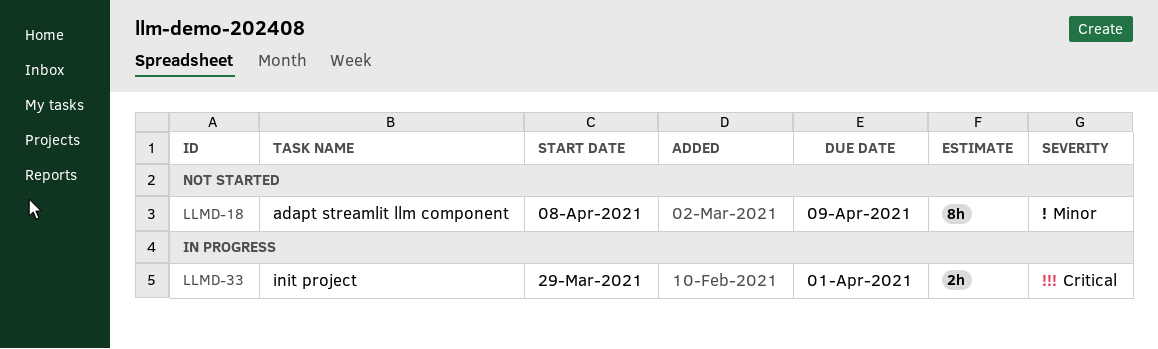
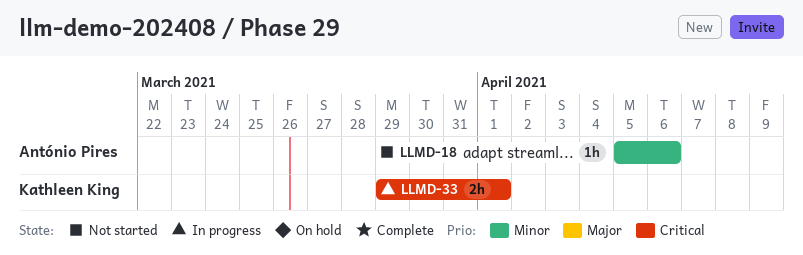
LLMD-18, estimate: 8h -> 1h
LLMD-18, start: Apr 8 -> Apr 5
LLMD-18, due: Apr 9 -> Apr 6

